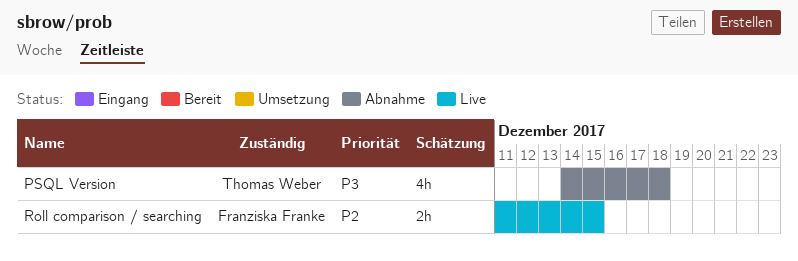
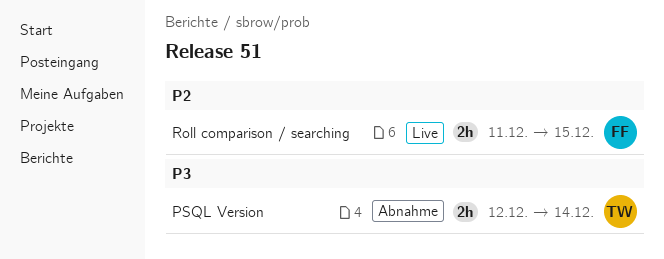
PSQL Version, estimate: 4h -> 2h
PSQL Version, start: Dec 14 -> Dec 12
PSQL Version, due: Dec 18 -> Dec 14

